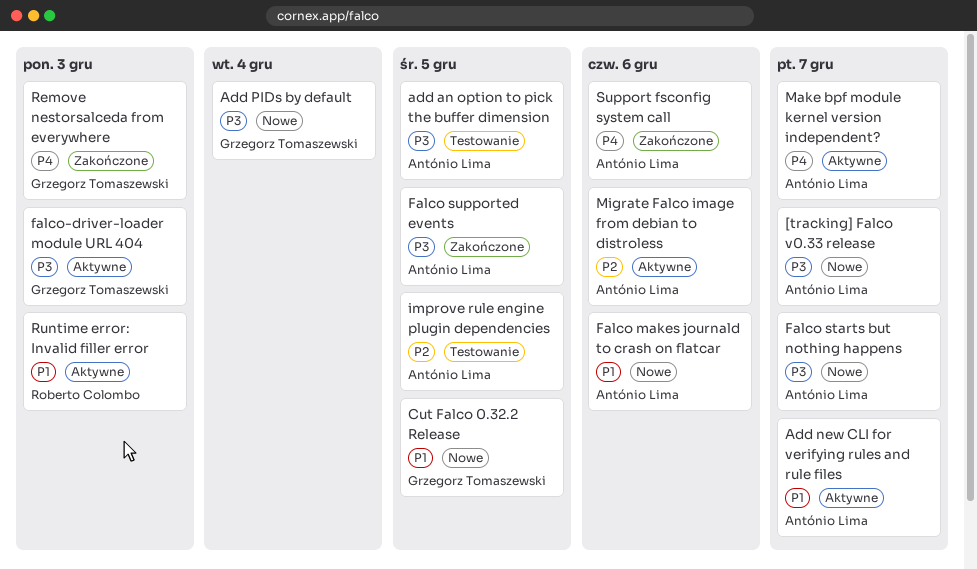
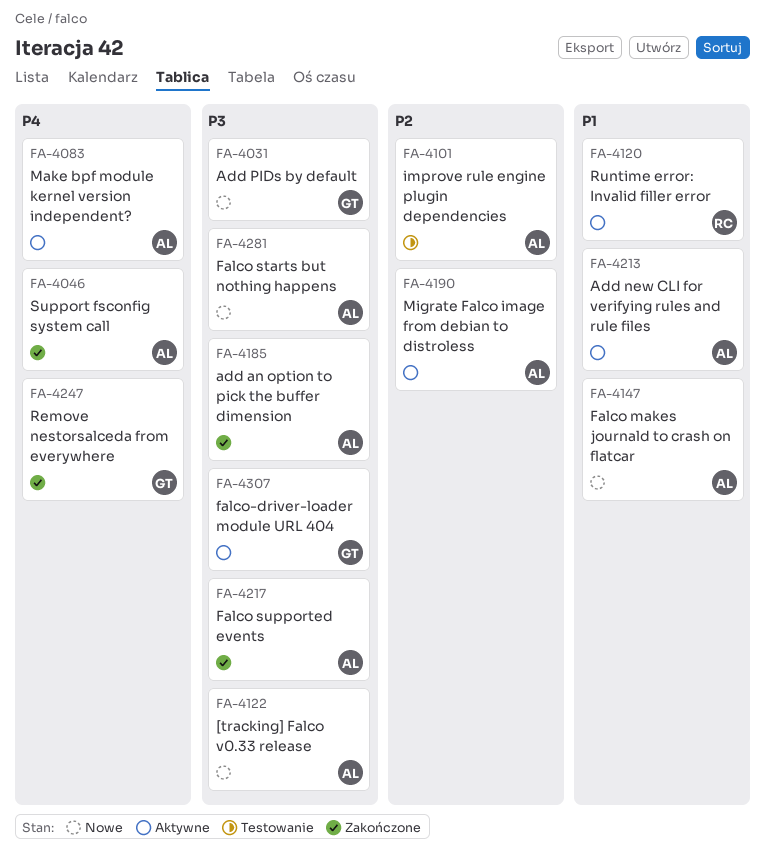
add an option to pick the buffer dimension, status: Testowanie -> Zakończone
Cut Falco 0.32.2 Release: present -> none

